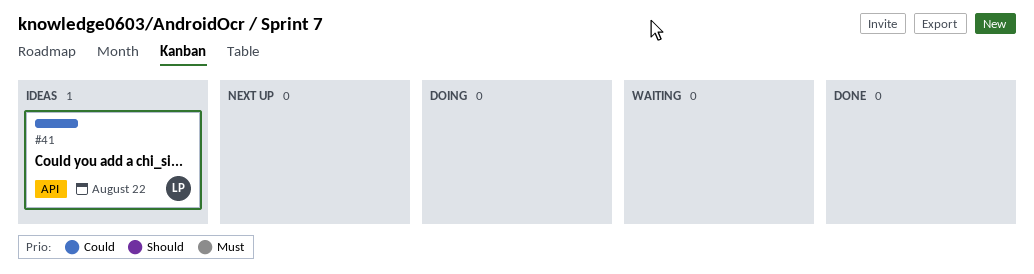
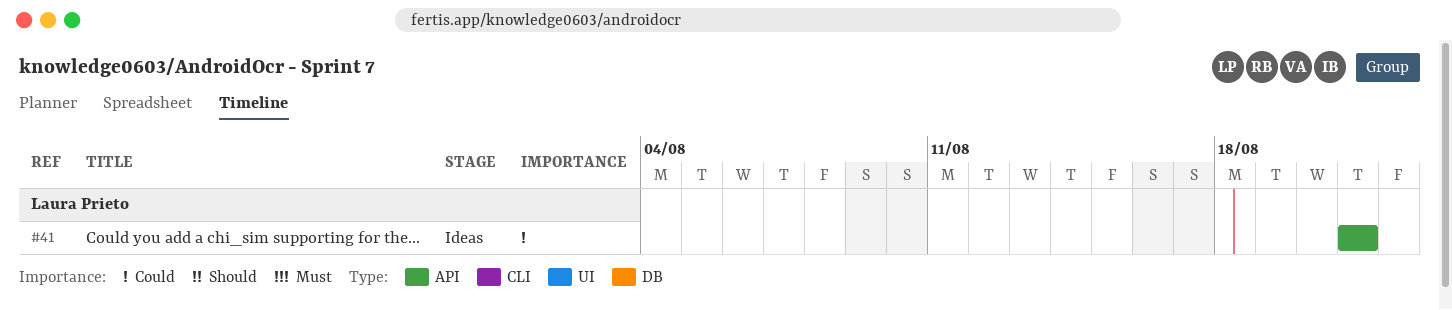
#41, due: Aug 22 -> Aug 21

